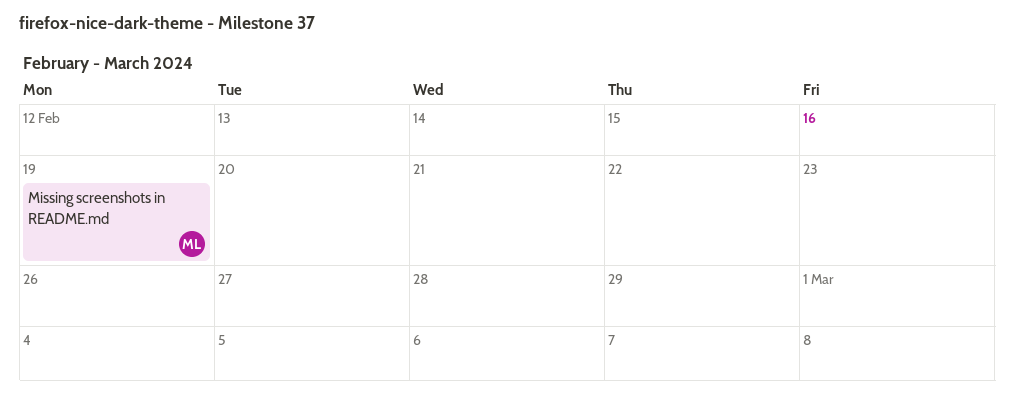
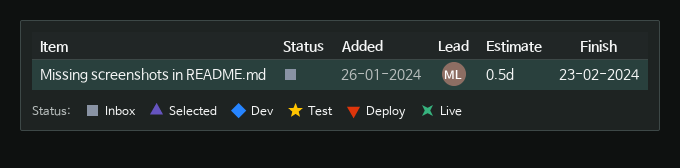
Missing screenshots in README.md, due: Feb 19 -> Feb 23

